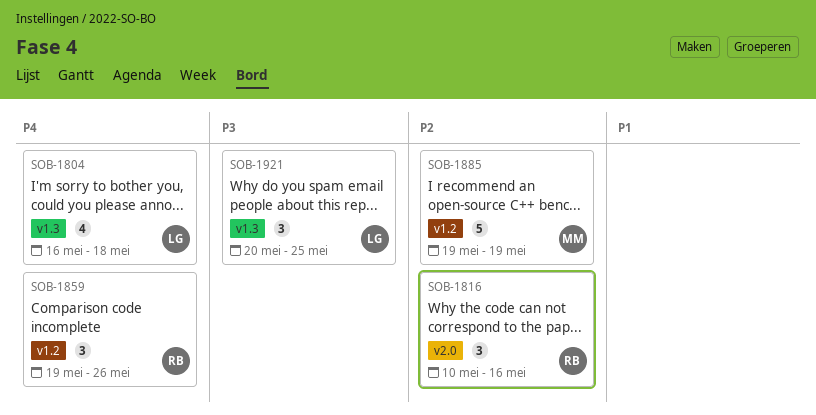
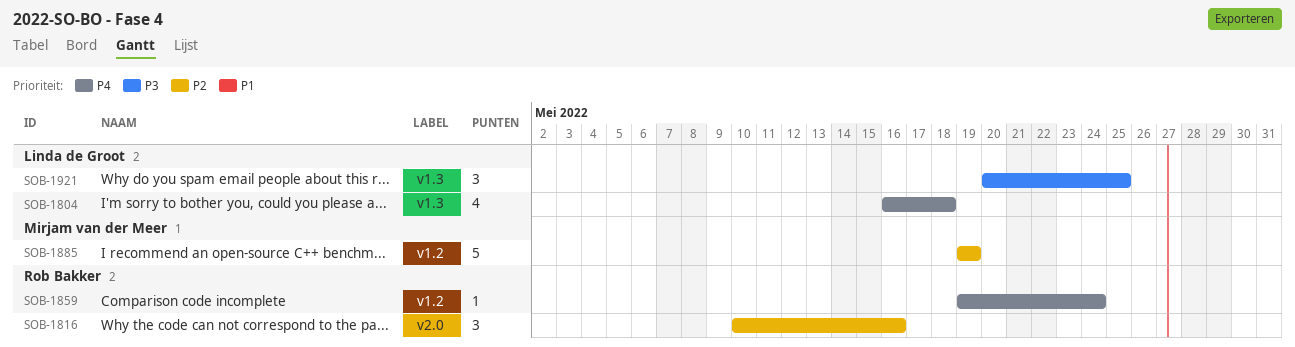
SOB-1859, estimate: 3 -> 1
SOB-1859, due: May 26 -> May 24

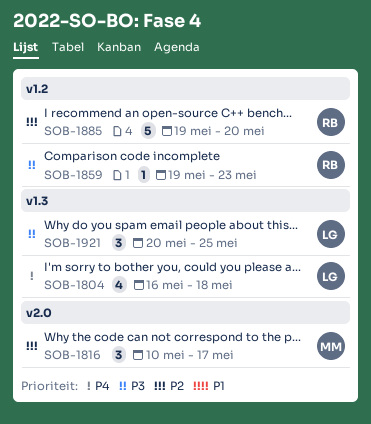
SOB-1816, owner: Rob Bakker -> Mirjam van der Meer
SOB-1816, due: May 16 -> May 17
SOB-1859, priority: P4 -> P3
SOB-1859, due: May 24 -> May 23
SOB-1885, owner: Mirjam van der Meer -> Rob Bakker
SOB-1885, due: May 19 -> May 20

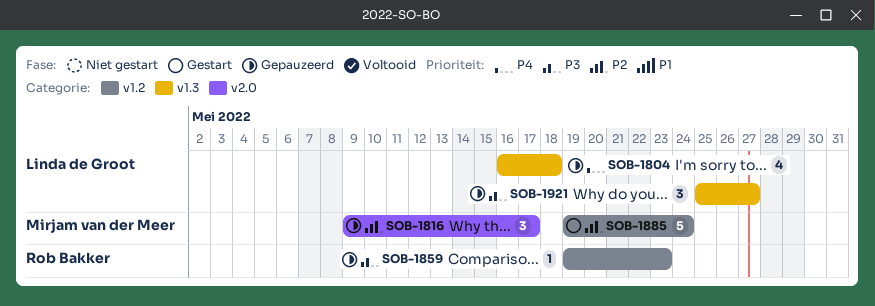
SOB-1816, start: May 10 -> May 9
SOB-1885, owner: Rob Bakker -> Mirjam van der Meer
SOB-1885, due: May 20 -> May 24
SOB-1921, start: May 20 -> May 25
SOB-1921, due: May 25 -> May 27

